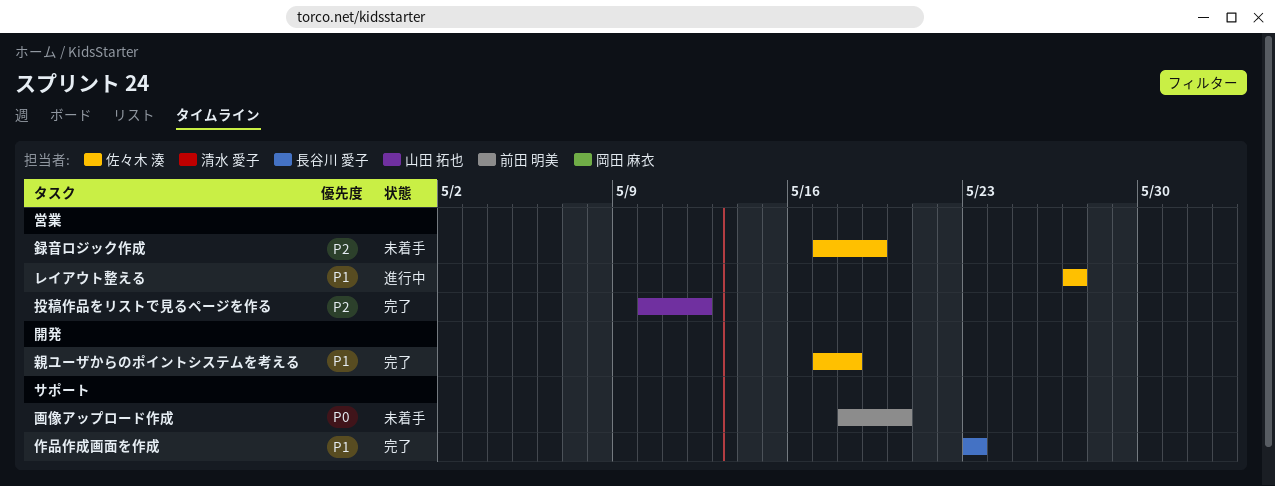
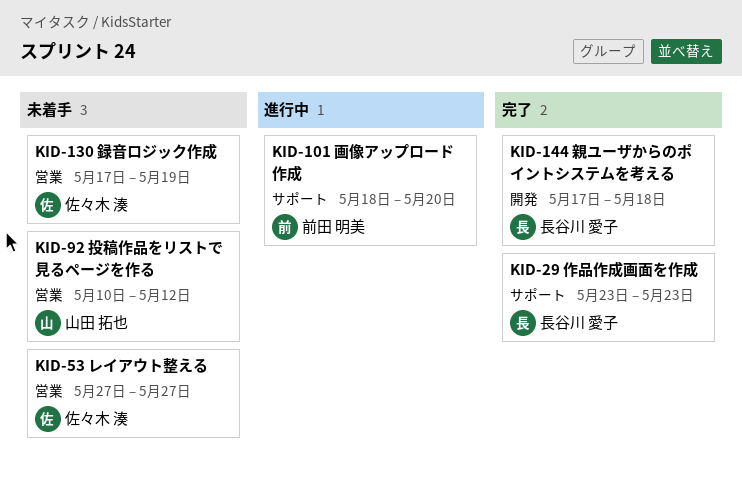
レイアウト整える, status: 進行中 -> 未着手
投稿作品をリストで見るページを作る, status: 完了 -> 未着手
画像アップロード作成, status: 未着手 -> 進行中
親ユーザからのポイントシステムを考える, owner: 佐々木 湊 -> 長谷川 愛子

